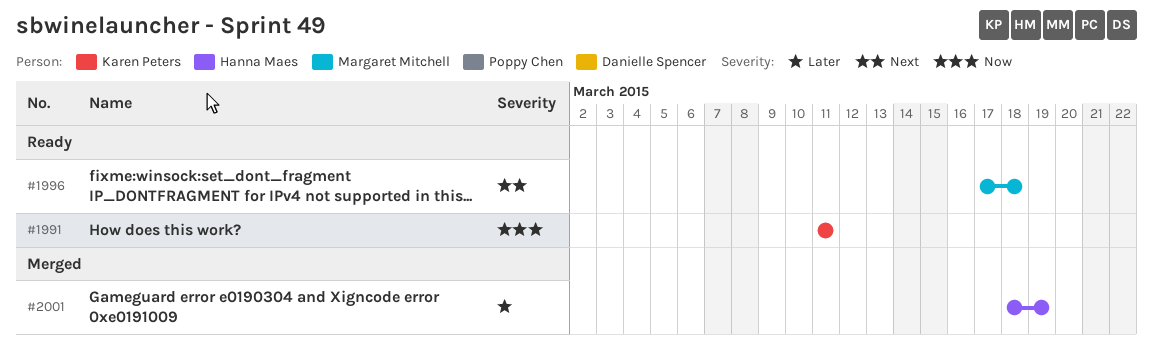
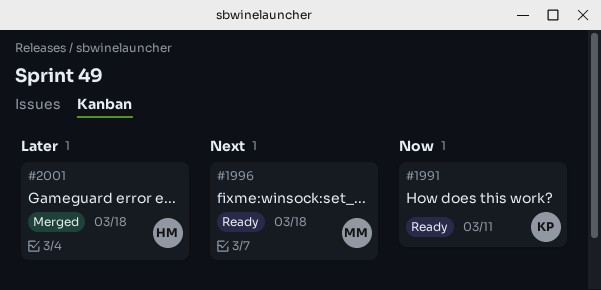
#2001, due: Mar 19 -> Mar 18

